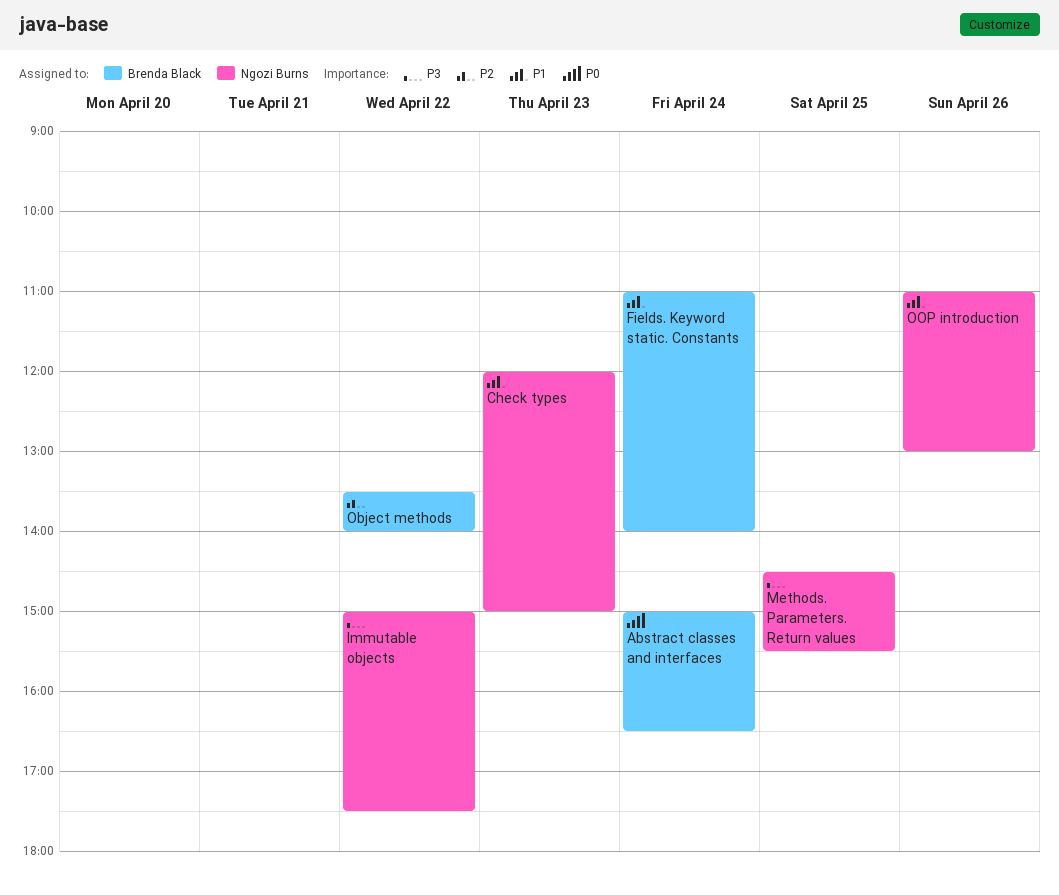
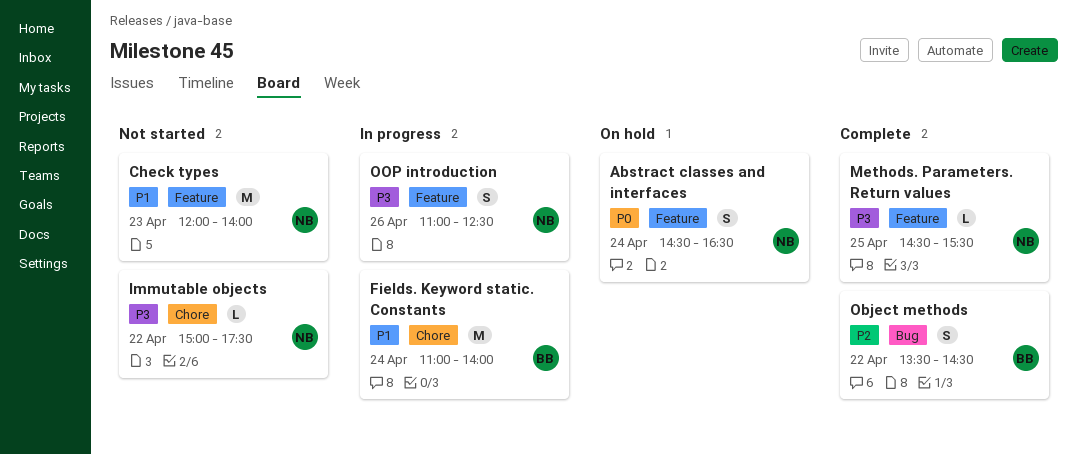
Abstract classes and interfaces, owner: Brenda Black -> Ngozi Burns
Abstract classes and interfaces, begins: 15:00 -> 14:30
Check types, ends: 15:00 -> 14:00
Object methods, ends: 14:00 -> 14:30
OOP introduction, priority: P1 -> P3
OOP introduction, ends: 13:00 -> 12:30

